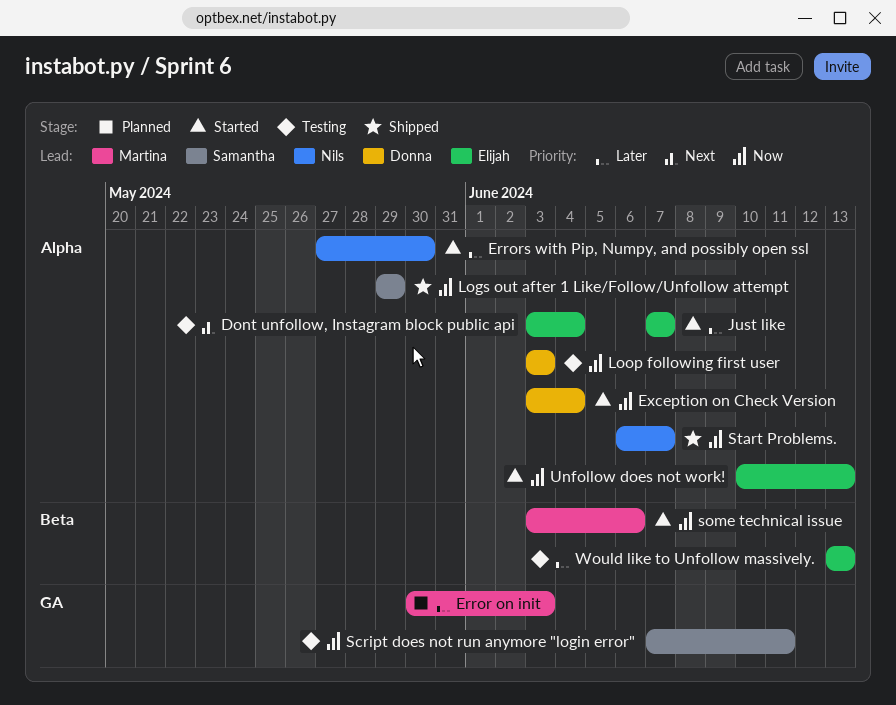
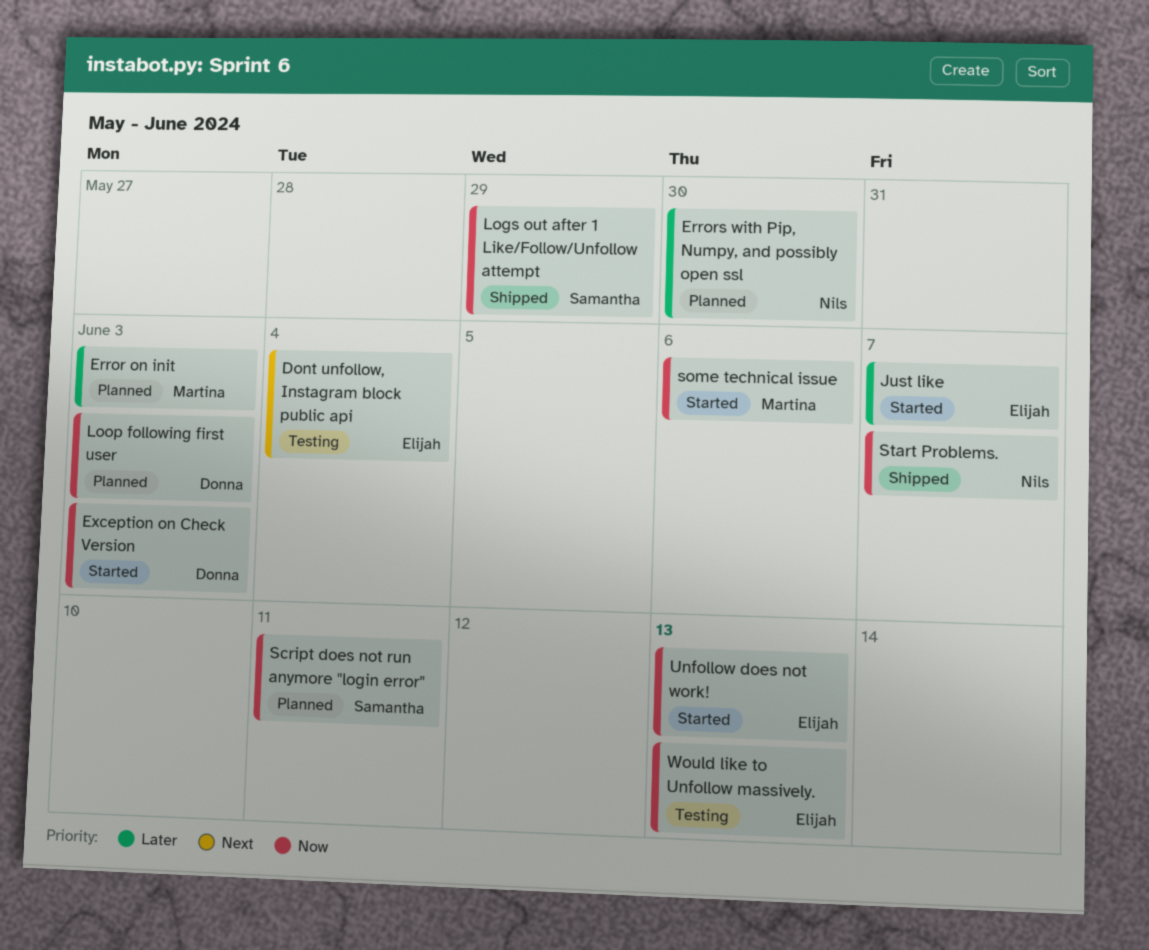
Errors with Pip, Numpy, and possibly open ssl, status: Started -> Planned
Exception on Check Version, due: Jun 4 -> Jun 3
Loop following first user, status: Testing -> Planned
Script does not run anymore "login error", status: Testing -> Planned
Would like to Unfollow massively., priority: Later -> Now

